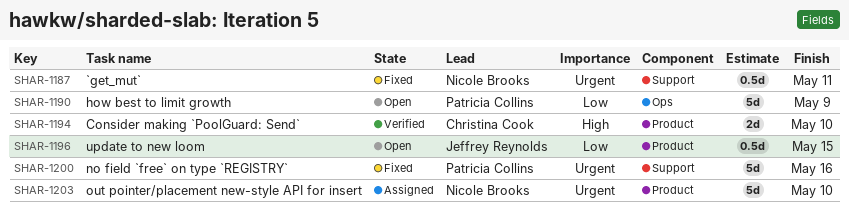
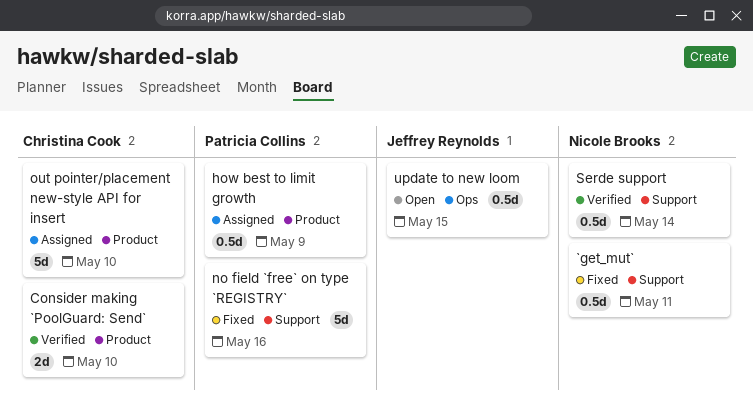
how best to limit growth, status: Open -> Assigned
how best to limit growth, label: Ops -> Product
how best to limit growth, estimate: 5d -> 0.5d
out pointer/placement new-style API for insert, owner: Nicole Brooks -> Christina Cook
Serde support: none -> present
update to new loom, label: Product -> Ops

